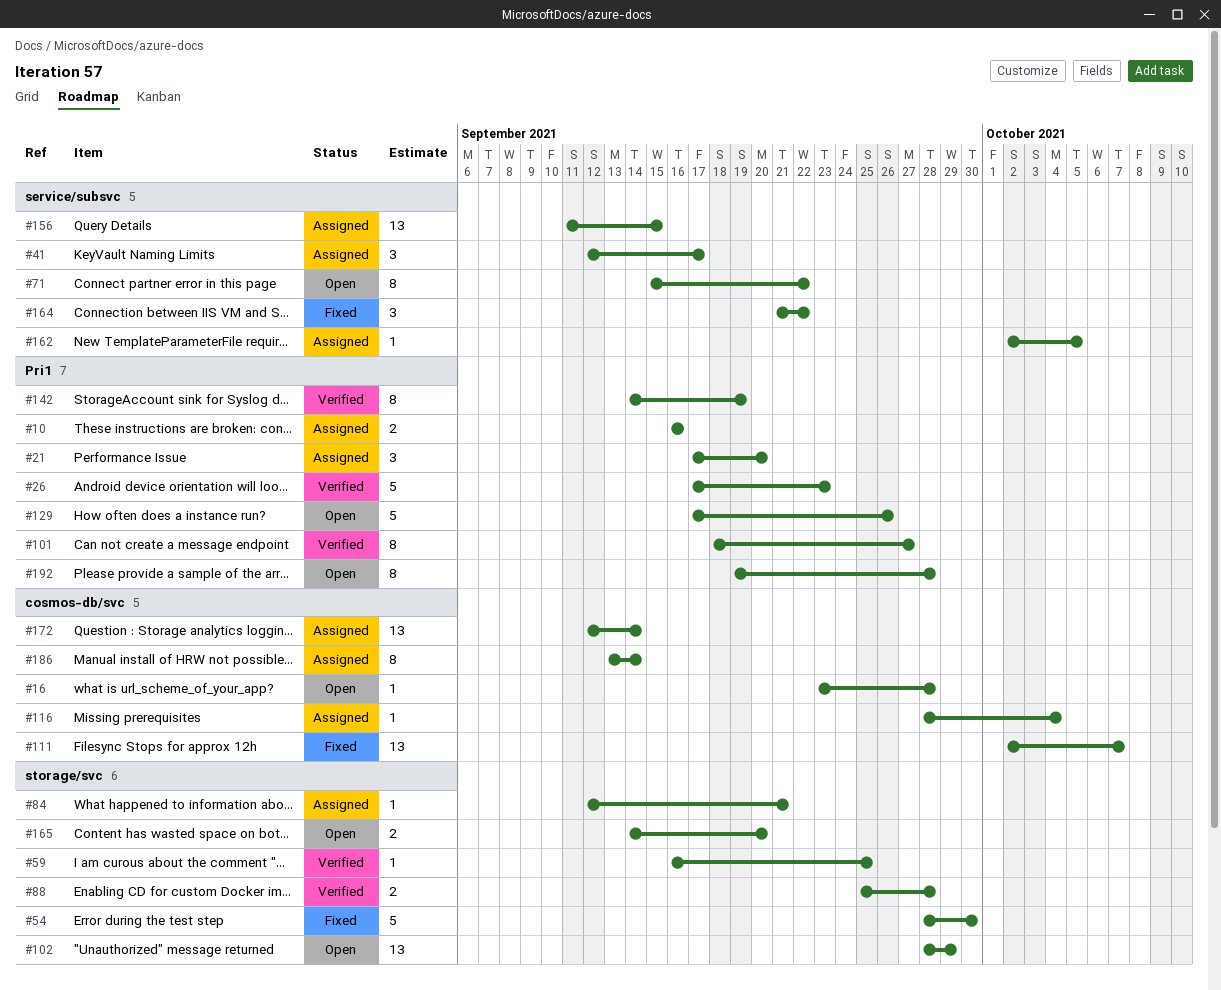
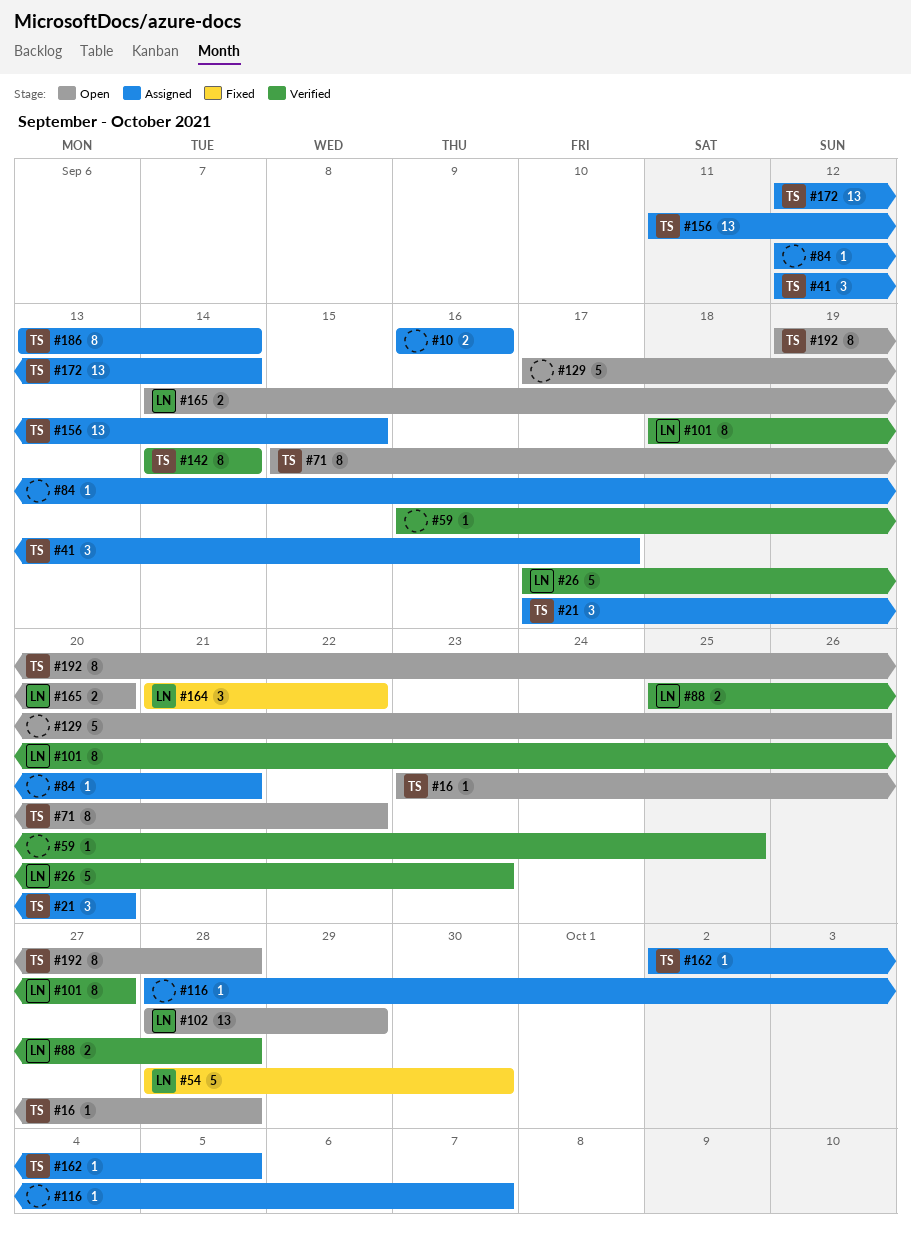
#111: present -> none
#116, due: Oct 4 -> Oct 7
#142, due: Sep 19 -> Sep 14

